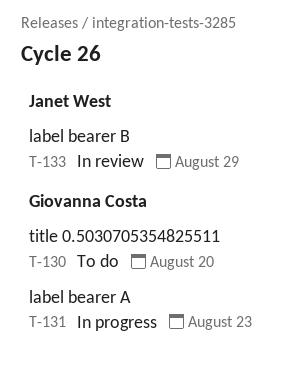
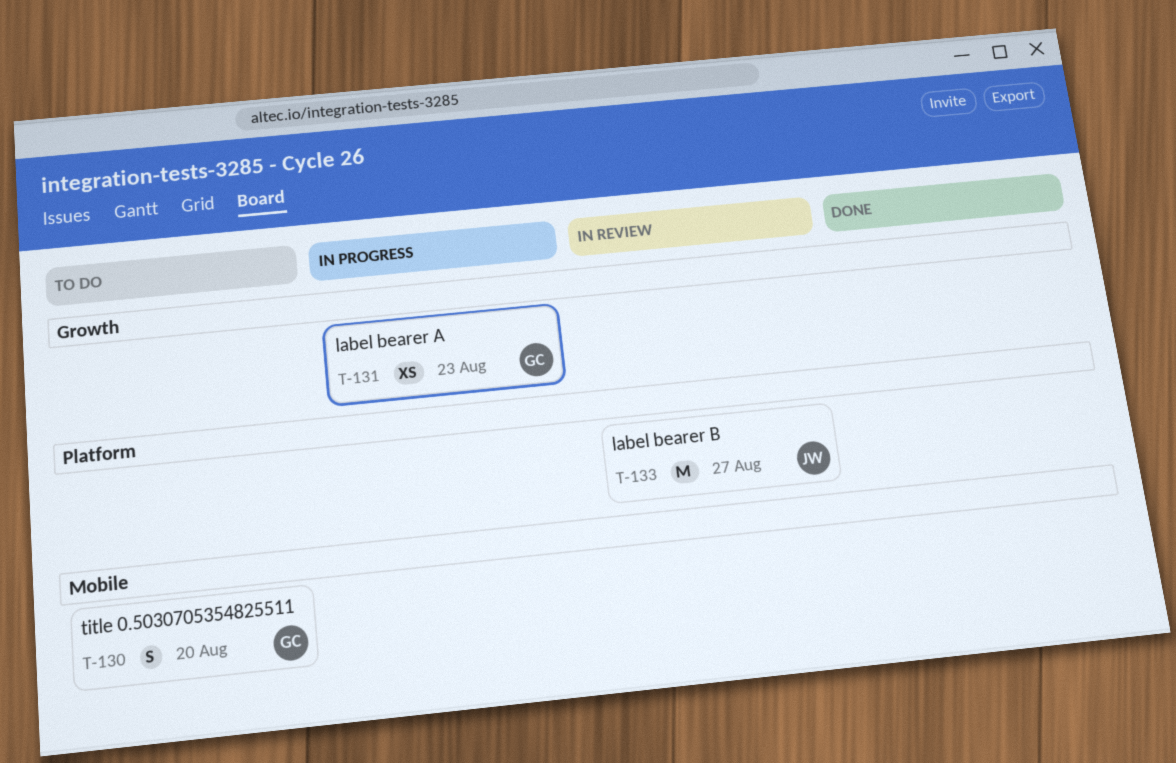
T-133, due: Aug 29 -> Aug 27

